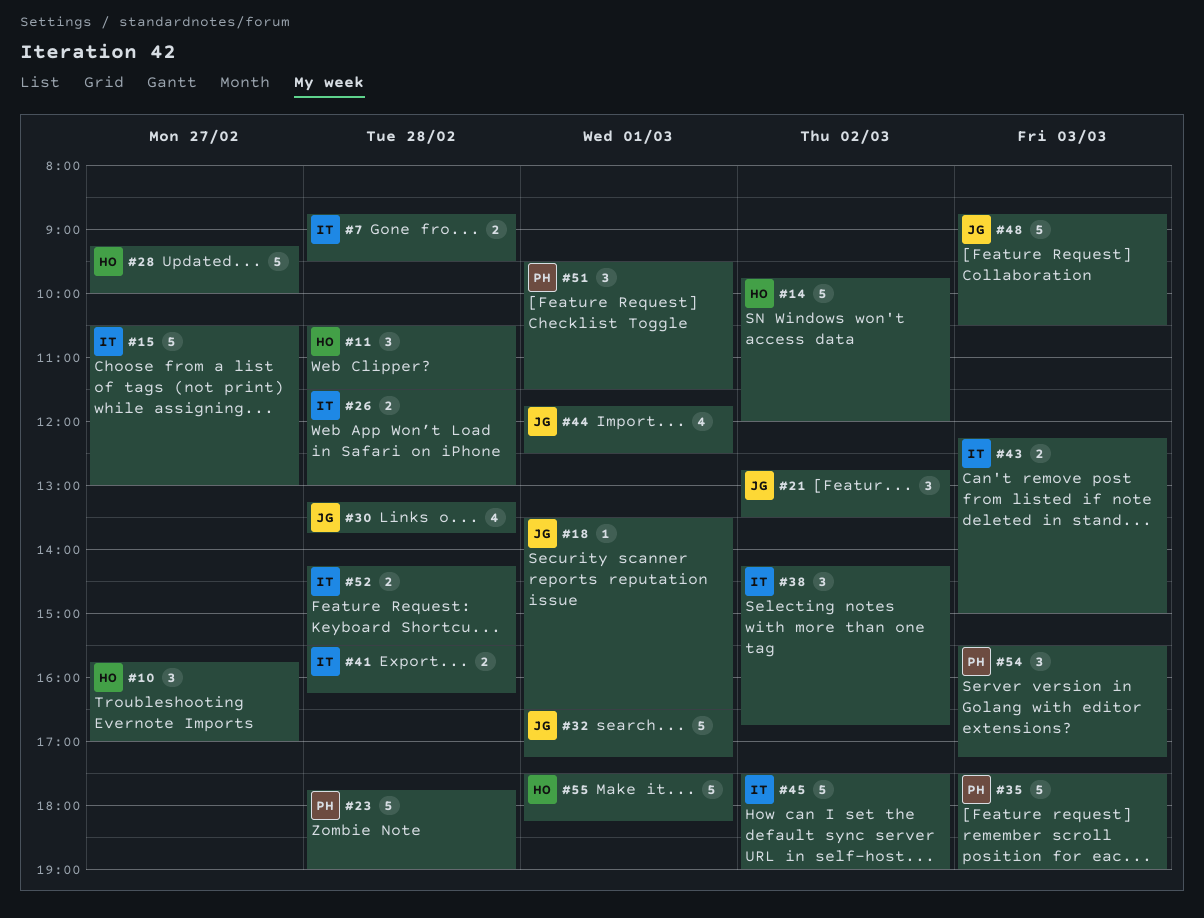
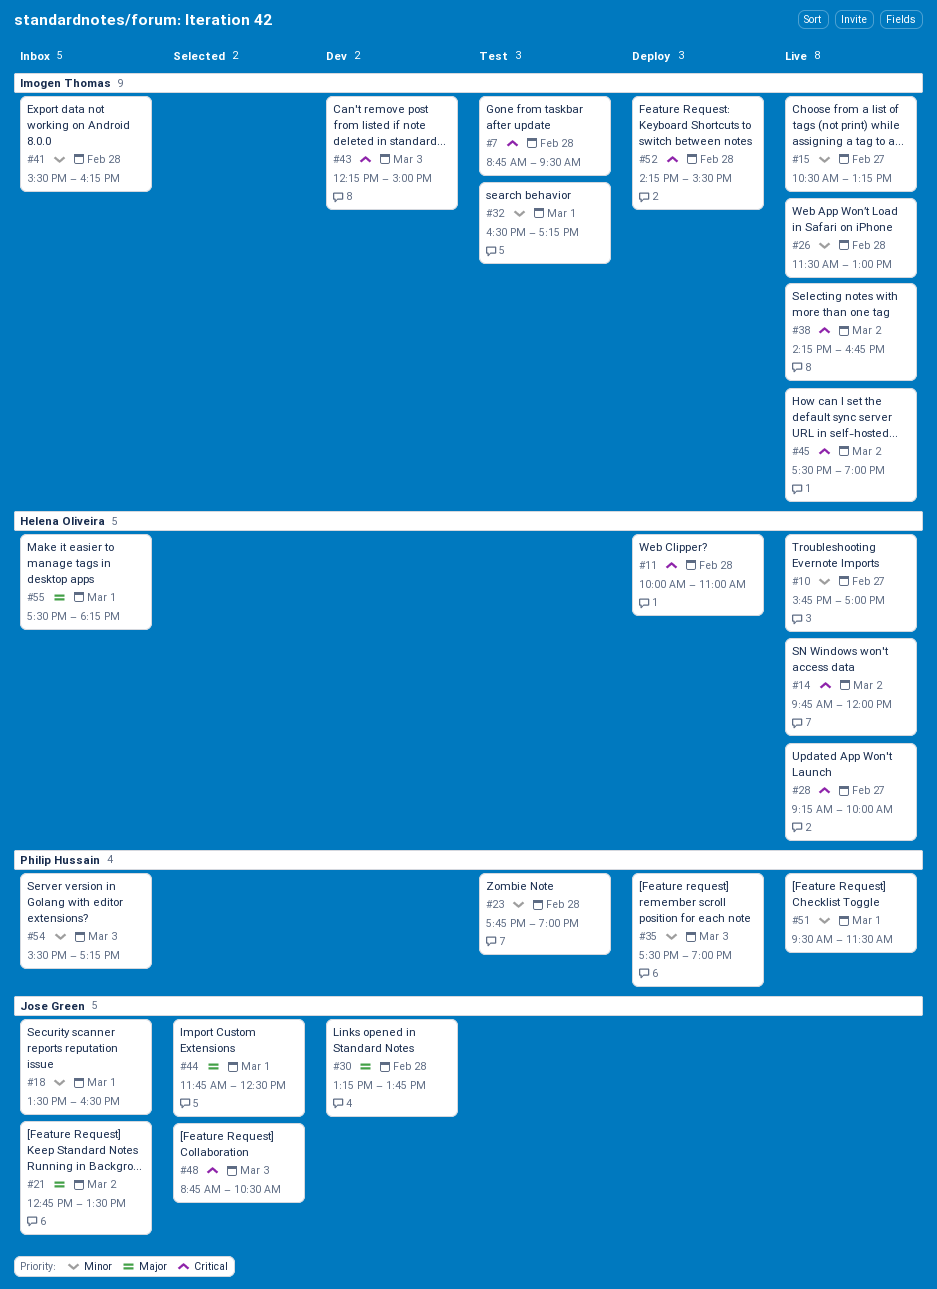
#11, begins: 10:30 -> 10:00
#11, ends: 11:30 -> 11:00
#15, ends: 13:00 -> 13:15
#32, owner: Jose Green -> Imogen Thomas

